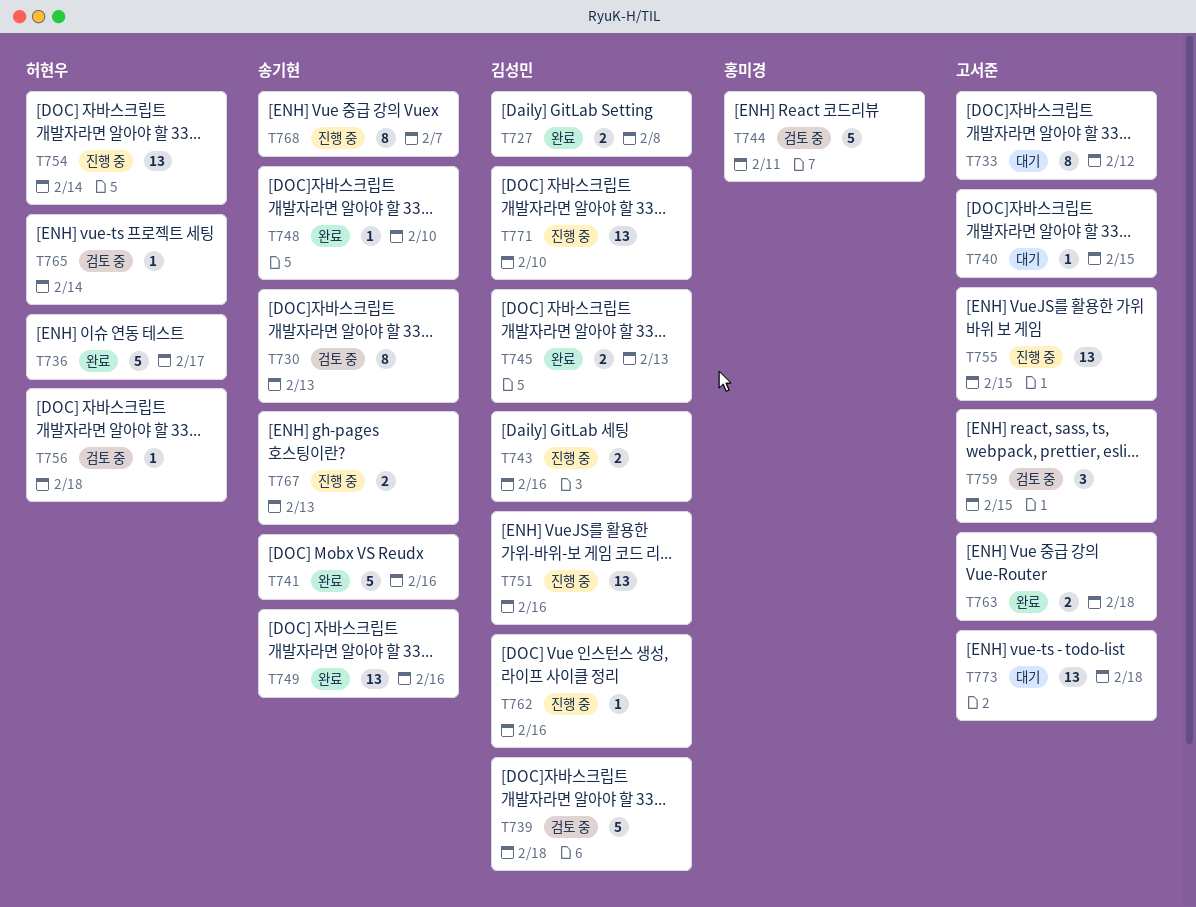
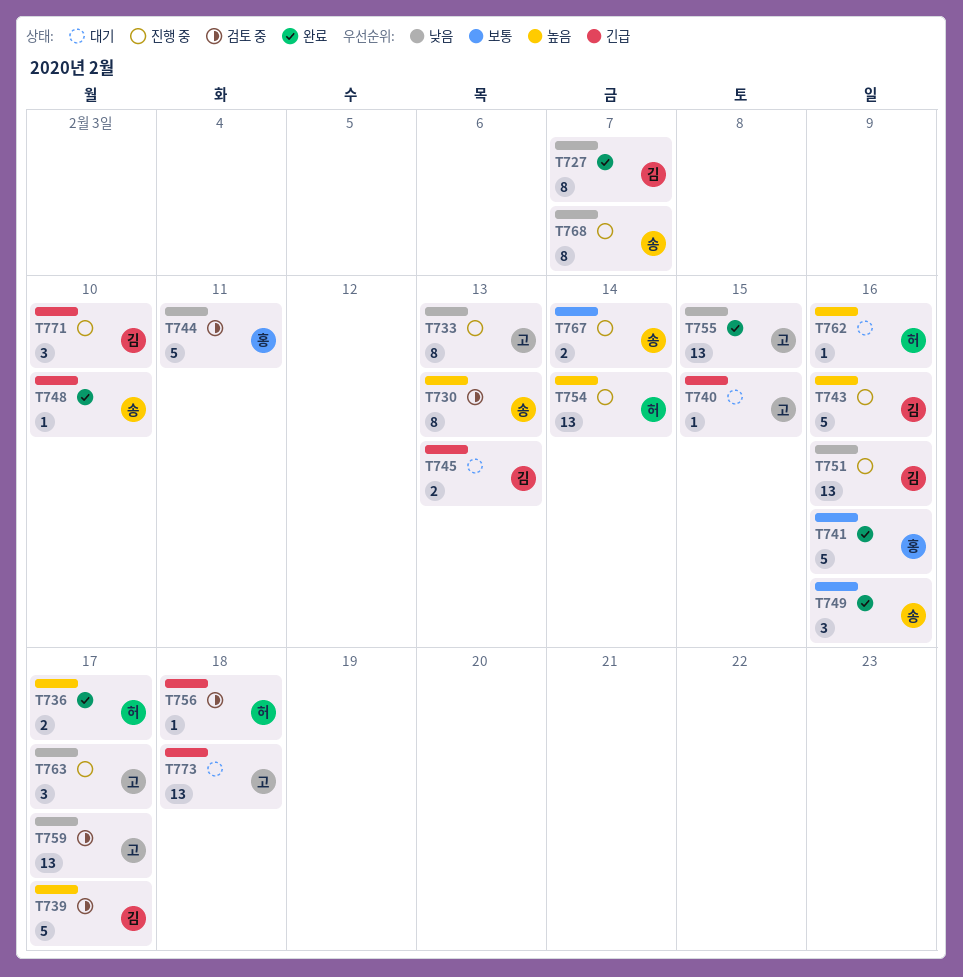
T727, estimate: 2 -> 8
T727, due: Feb 8 -> Feb 7
T733, status: 대기 -> 진행 중
T733, due: Feb 12 -> Feb 13
T736, estimate: 5 -> 2
T739, due: Feb 18 -> Feb 17
T741, owner: 송기현 -> 홍미경
T743, estimate: 2 -> 5
T745, status: 완료 -> 대기
T749, estimate: 13 -> 3
T755, status: 진행 중 -> 완료
T759, estimate: 3 -> 13
T759, due: Feb 15 -> Feb 17
T762, status: 진행 중 -> 대기
T762, owner: 김성민 -> 허현우
T763, status: 완료 -> 진행 중
T763, estimate: 2 -> 3
T763, due: Feb 18 -> Feb 17
T765: present -> none
T767, due: Feb 13 -> Feb 14
T771, estimate: 13 -> 3

